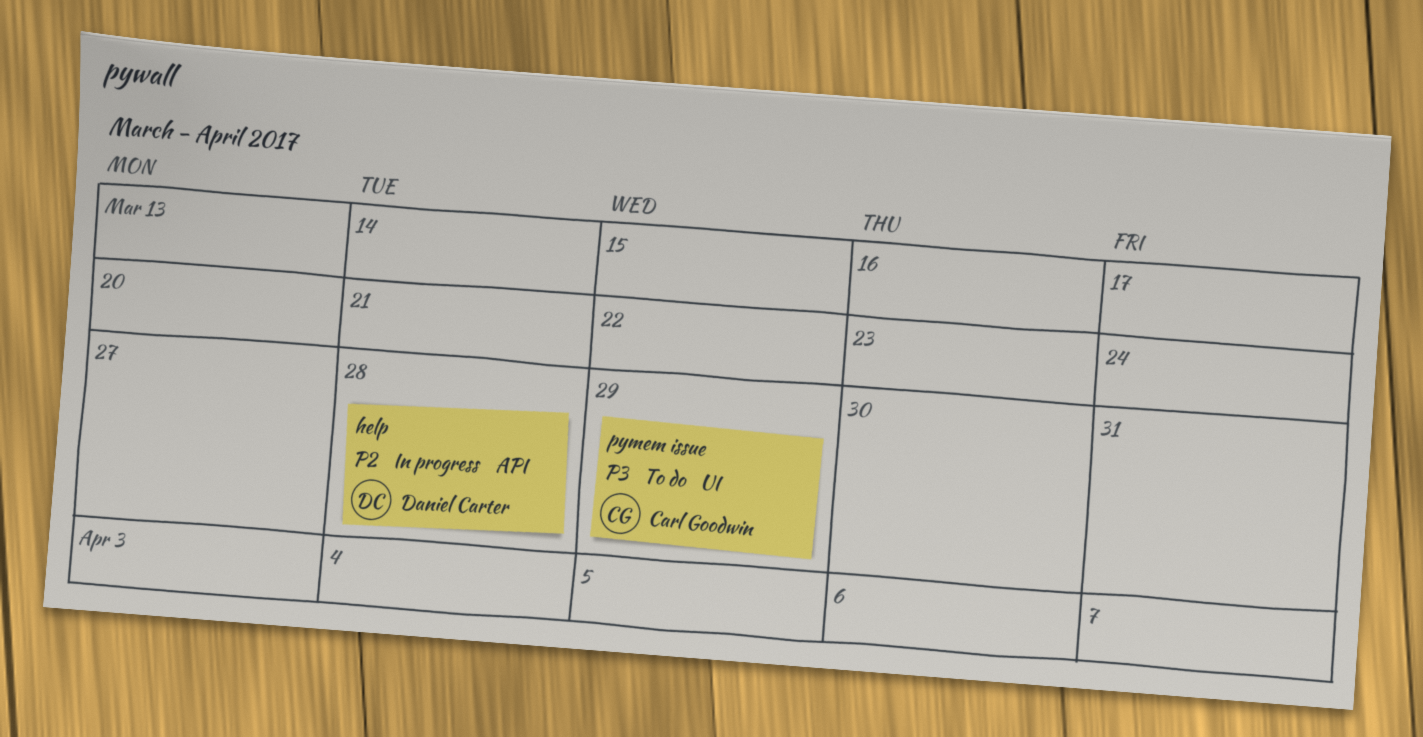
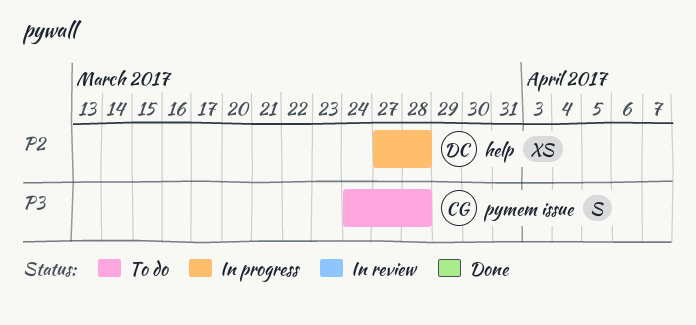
pymem issue, due: Mar 29 -> Mar 28

